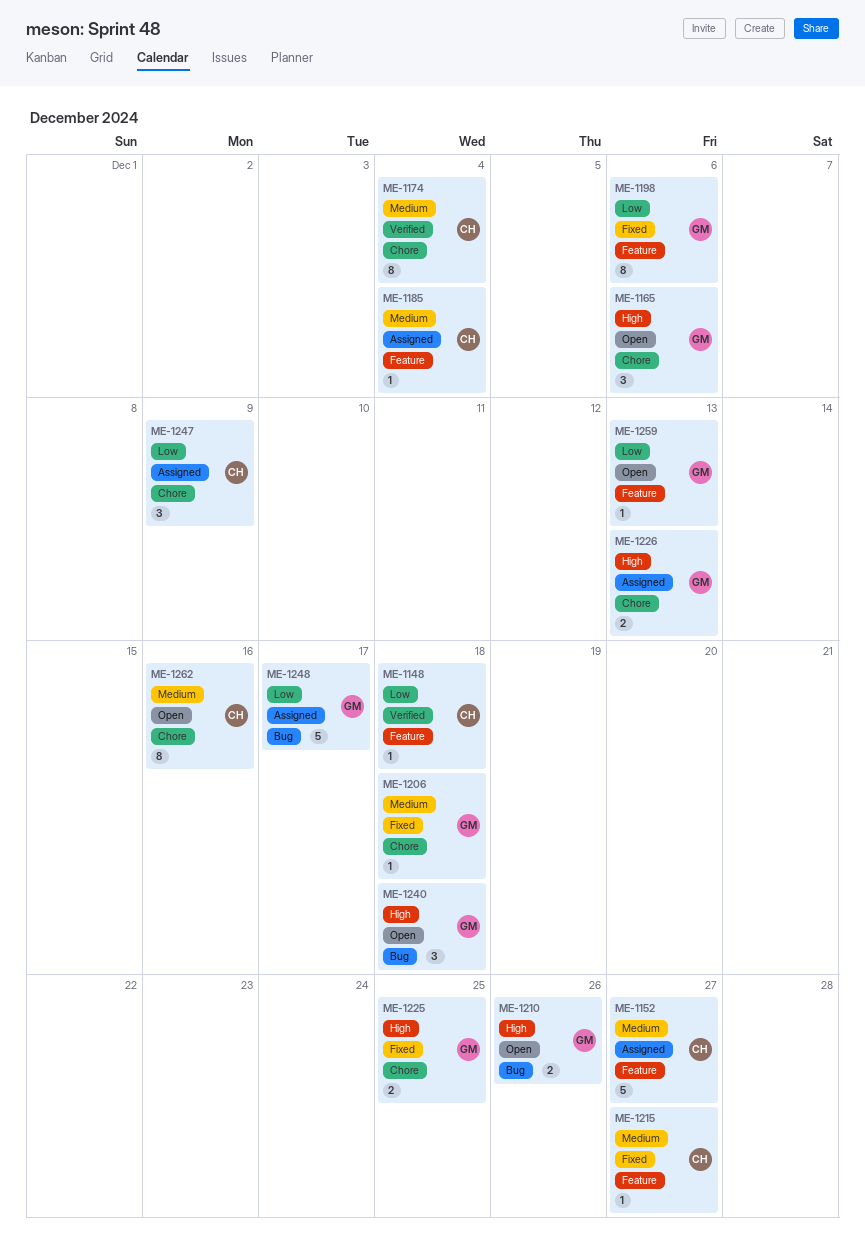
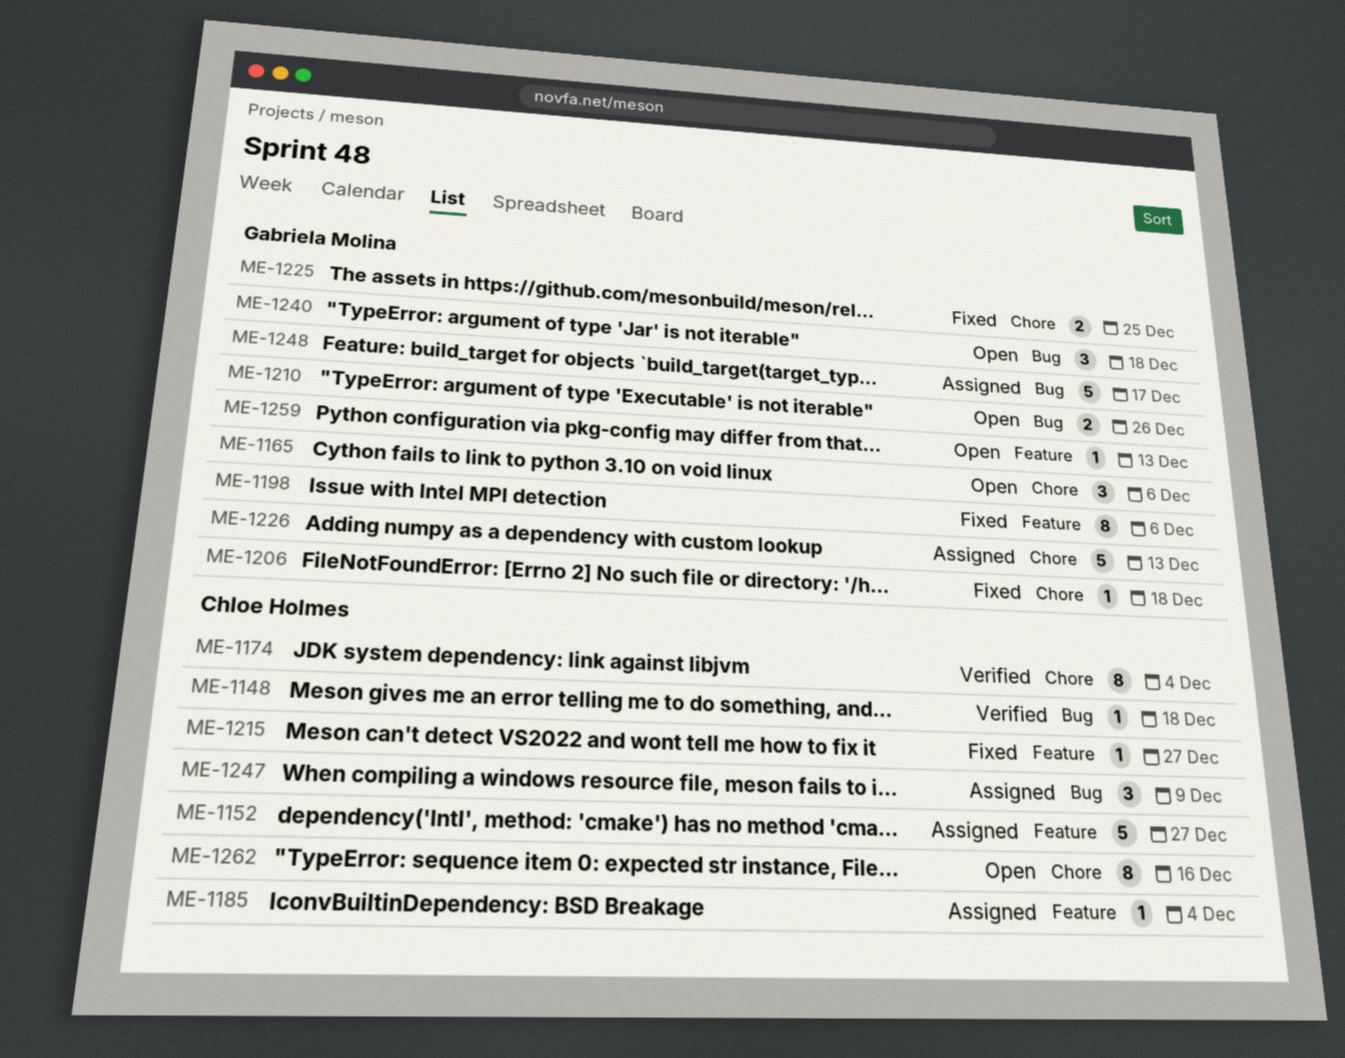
ME-1148, label: Feature -> Bug
ME-1226, estimate: 2 -> 5
ME-1247, label: Chore -> Bug

